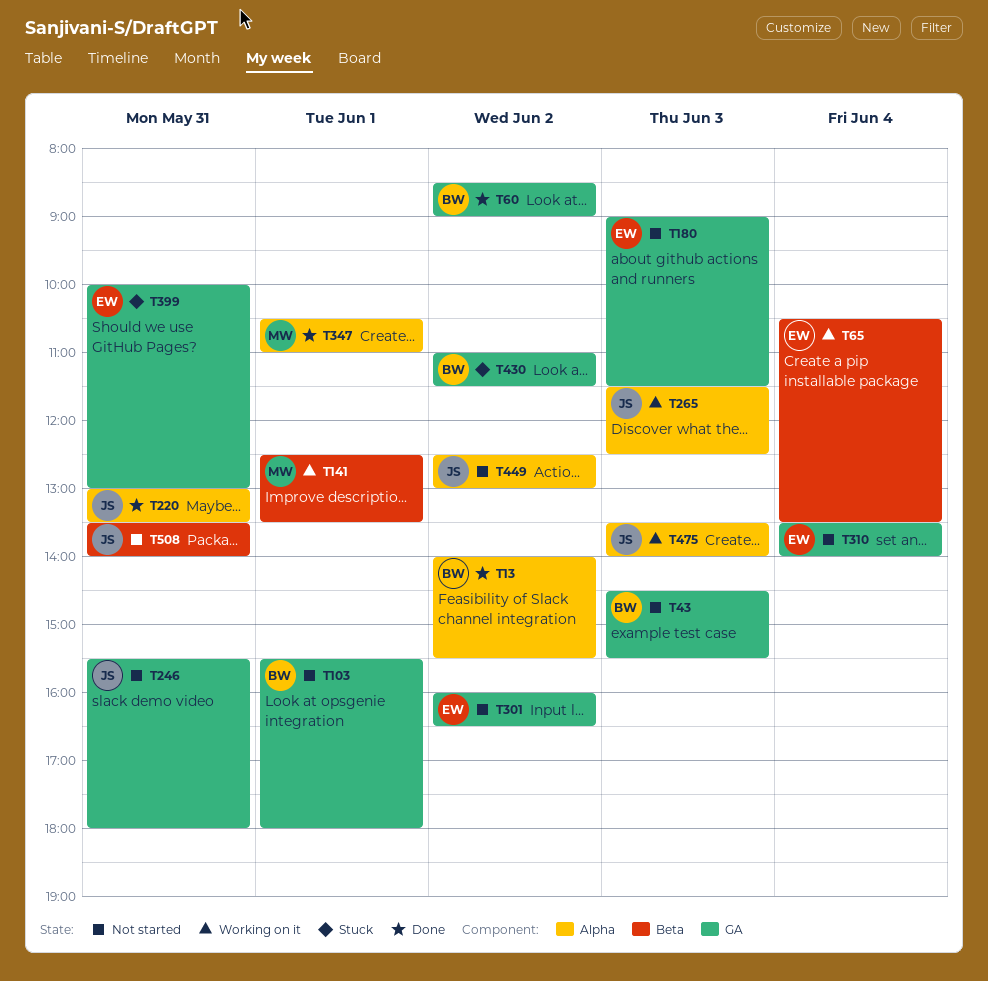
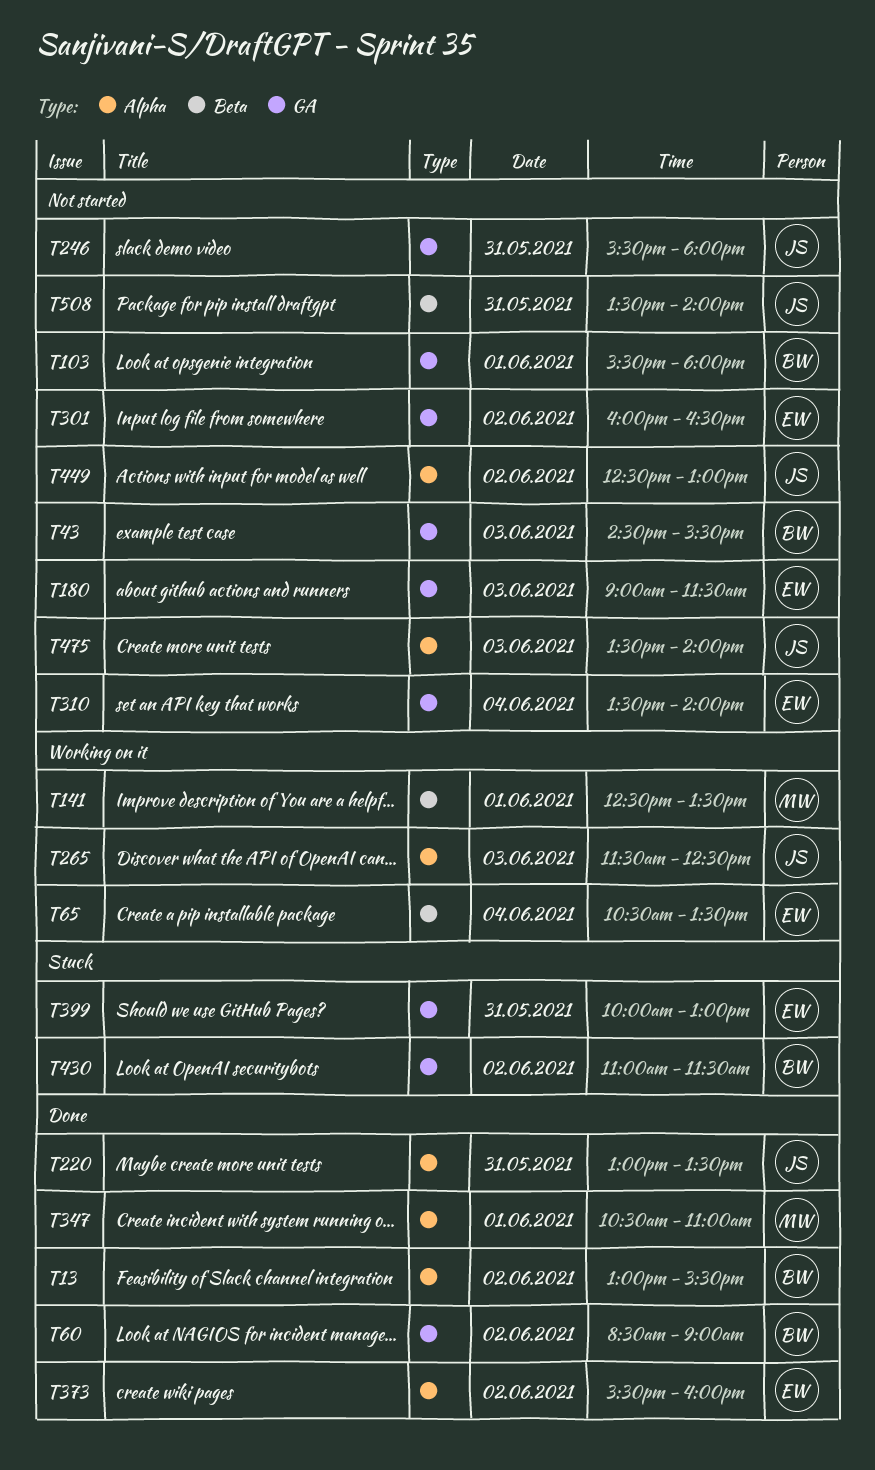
T13, begins: 14:00 -> 13:00
T373: none -> present
T475, status: Working on it -> Not started

